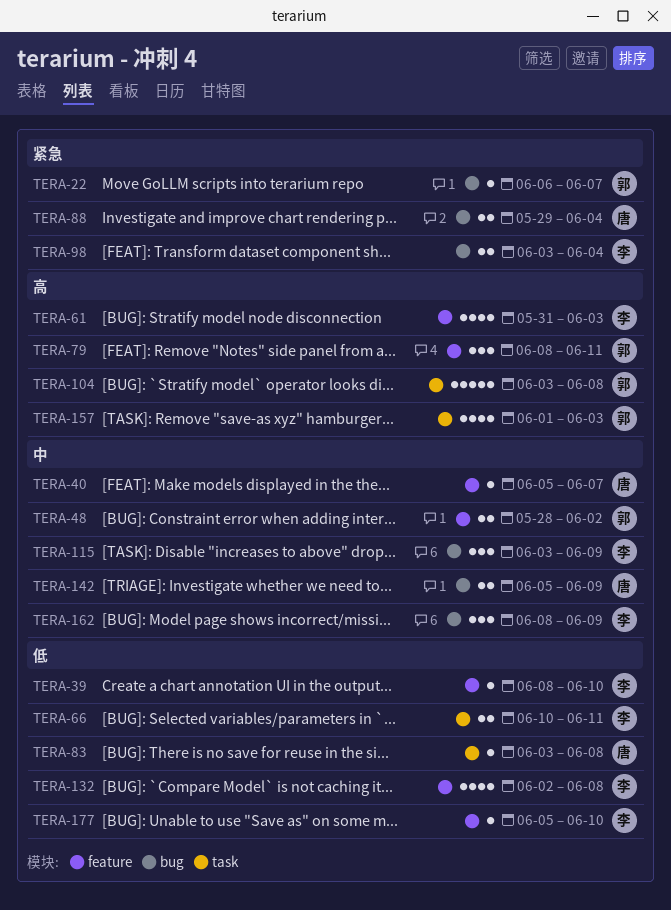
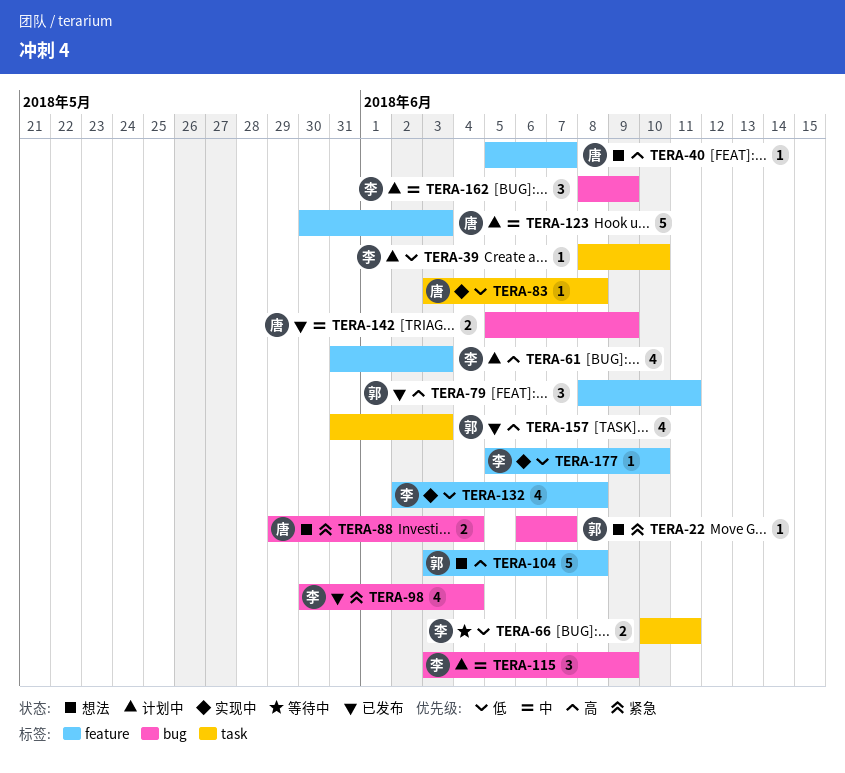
TERA-39, label: feature -> task
TERA-40, priority: 中 -> 高
TERA-48: present -> none
TERA-98, estimate: 2 -> 4
TERA-98, start: Jun 3 -> May 30
TERA-104, label: task -> feature
TERA-123: none -> present
TERA-157, start: Jun 1 -> May 31

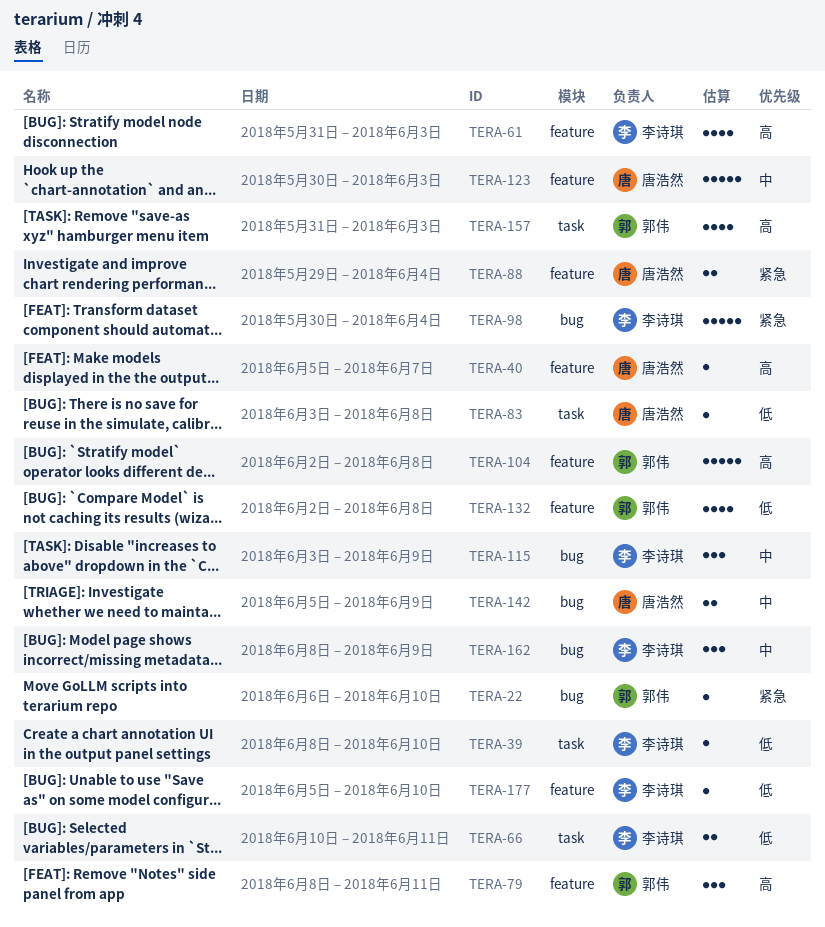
TERA-22, due: Jun 7 -> Jun 10
TERA-88, label: bug -> feature
TERA-98, estimate: 4 -> 5
TERA-104, start: Jun 3 -> Jun 2
TERA-132, owner: 李诗琪 -> 郭伟

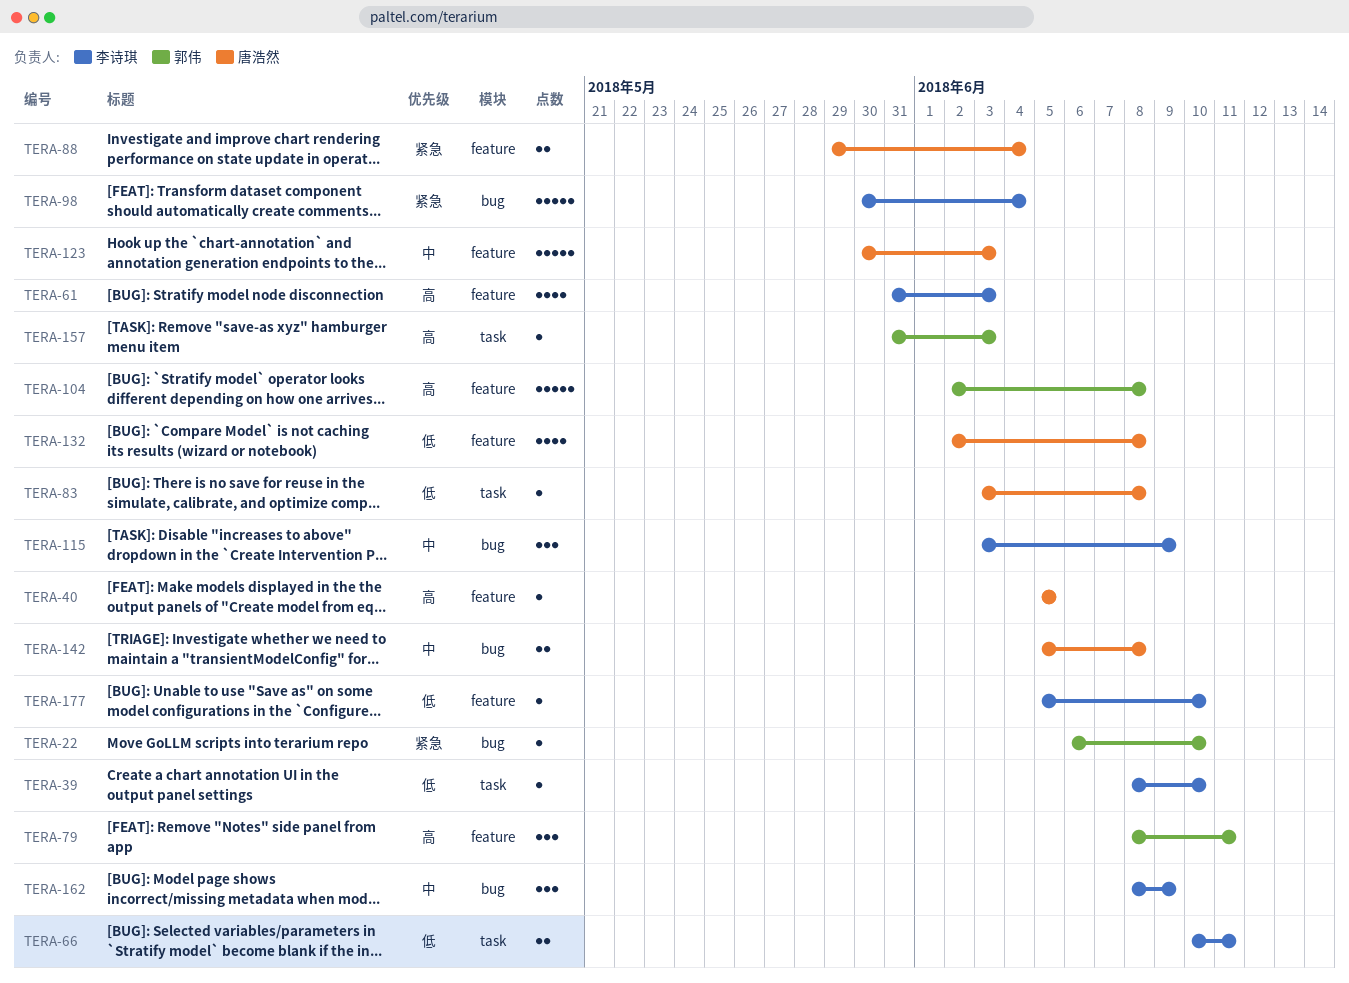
TERA-40, due: Jun 7 -> Jun 5
TERA-132, owner: 郭伟 -> 唐浩然
TERA-142, due: Jun 9 -> Jun 8
TERA-157, estimate: 4 -> 1

